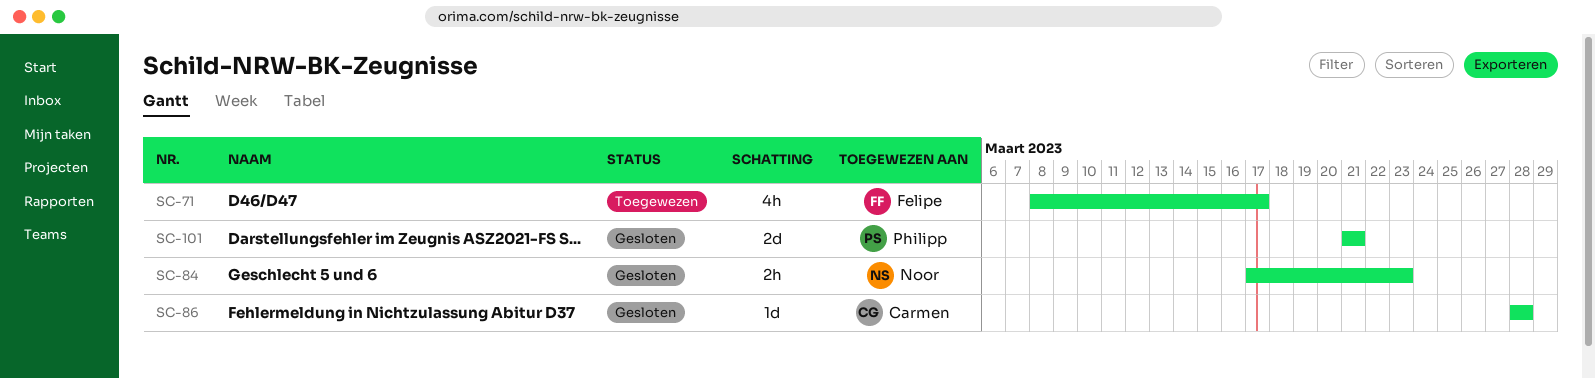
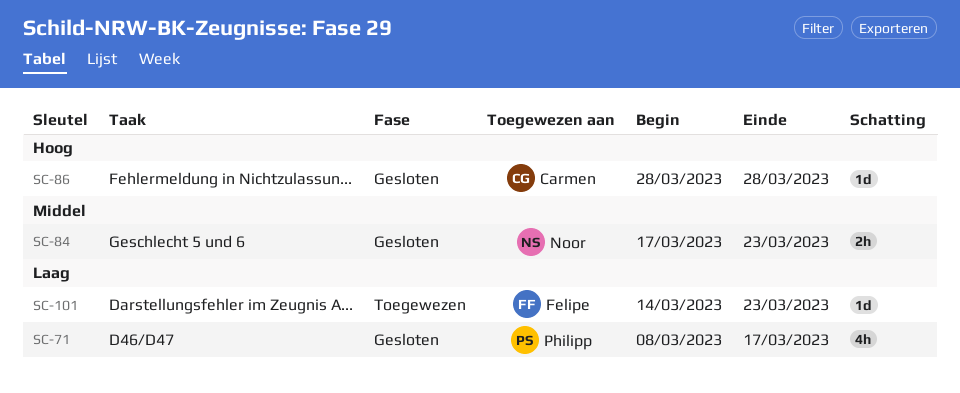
SC-71, status: Toegewezen -> Gesloten
SC-71, owner: Felipe -> Philipp
SC-101, status: Gesloten -> Toegewezen
SC-101, owner: Philipp -> Felipe
SC-101, estimate: 2d -> 1d
SC-101, start: Mar 21 -> Mar 14
SC-101, due: Mar 21 -> Mar 23

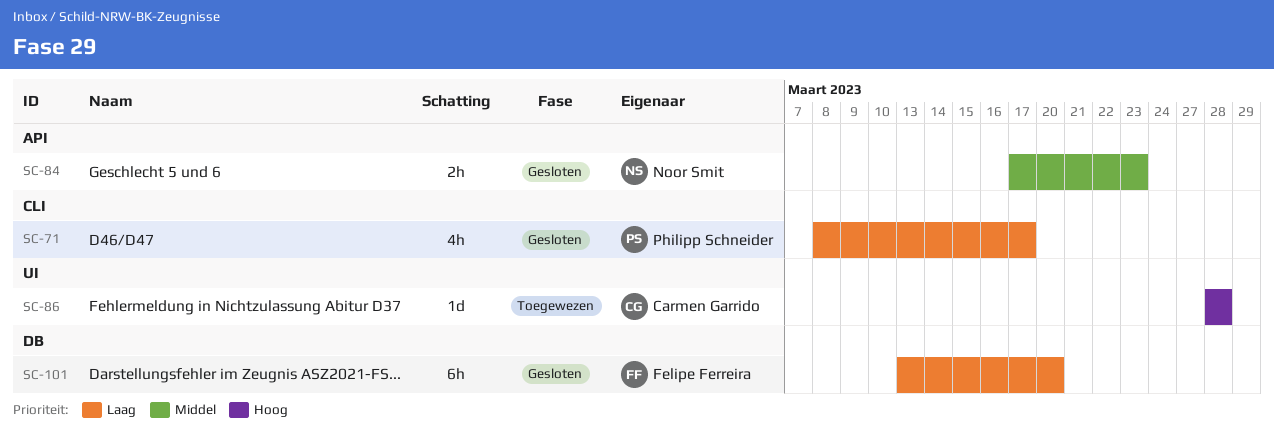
SC-86, status: Gesloten -> Toegewezen
SC-101, status: Toegewezen -> Gesloten
SC-101, estimate: 1d -> 6h
SC-101, start: Mar 14 -> Mar 13
SC-101, due: Mar 23 -> Mar 20

